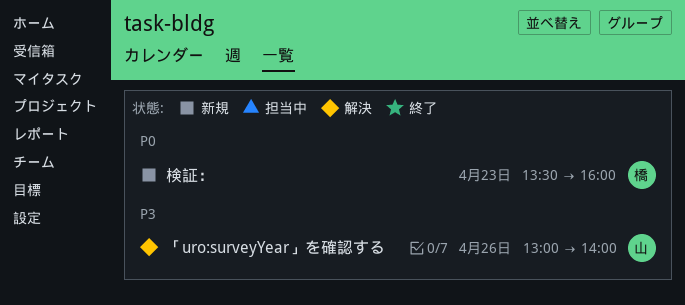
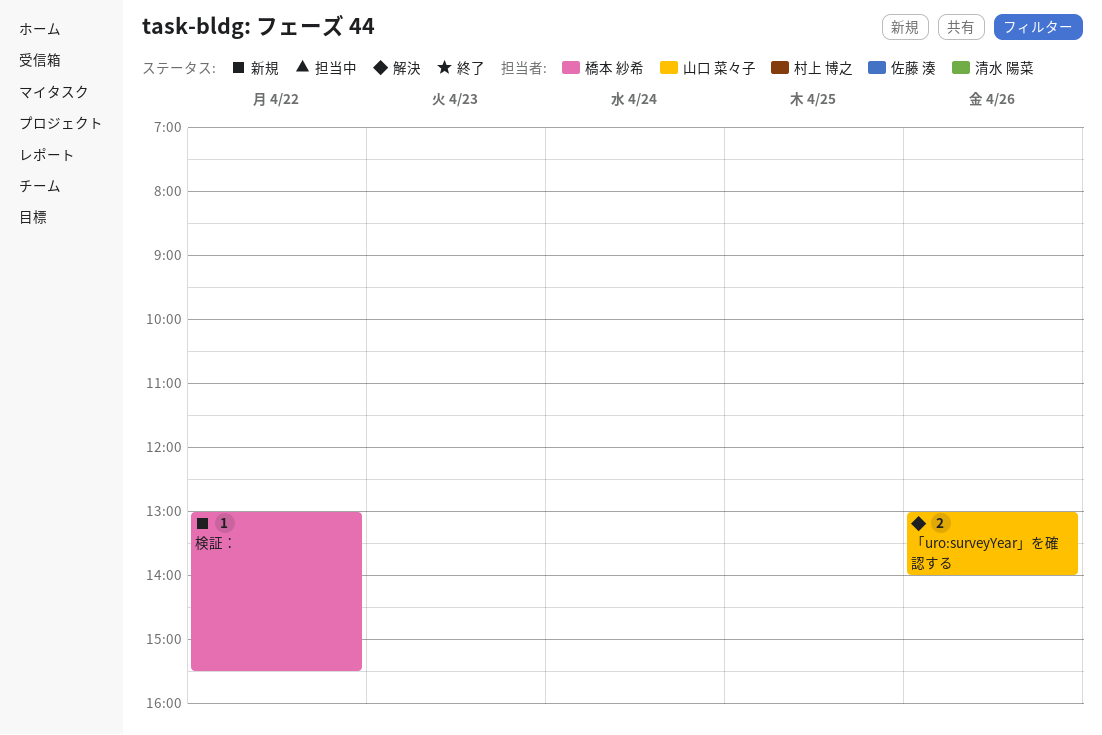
検証：, day: Apr 23 -> Apr 22
検証：, begins: 13:30 -> 13:00
検証：, ends: 16:00 -> 15:30

